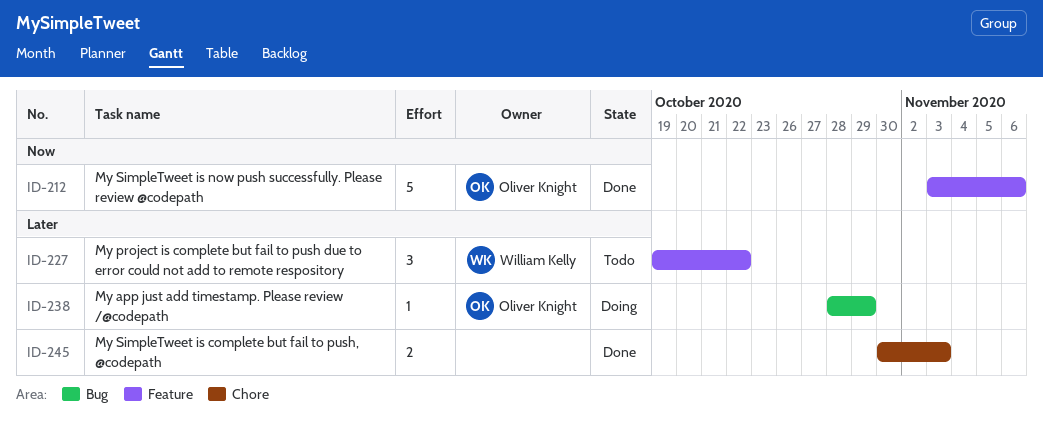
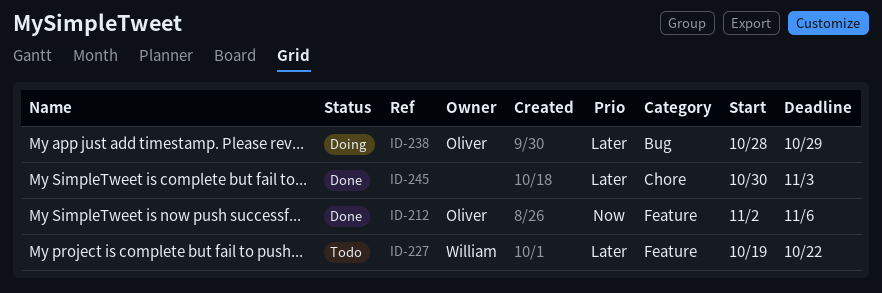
ID-212, start: Nov 3 -> Nov 2

